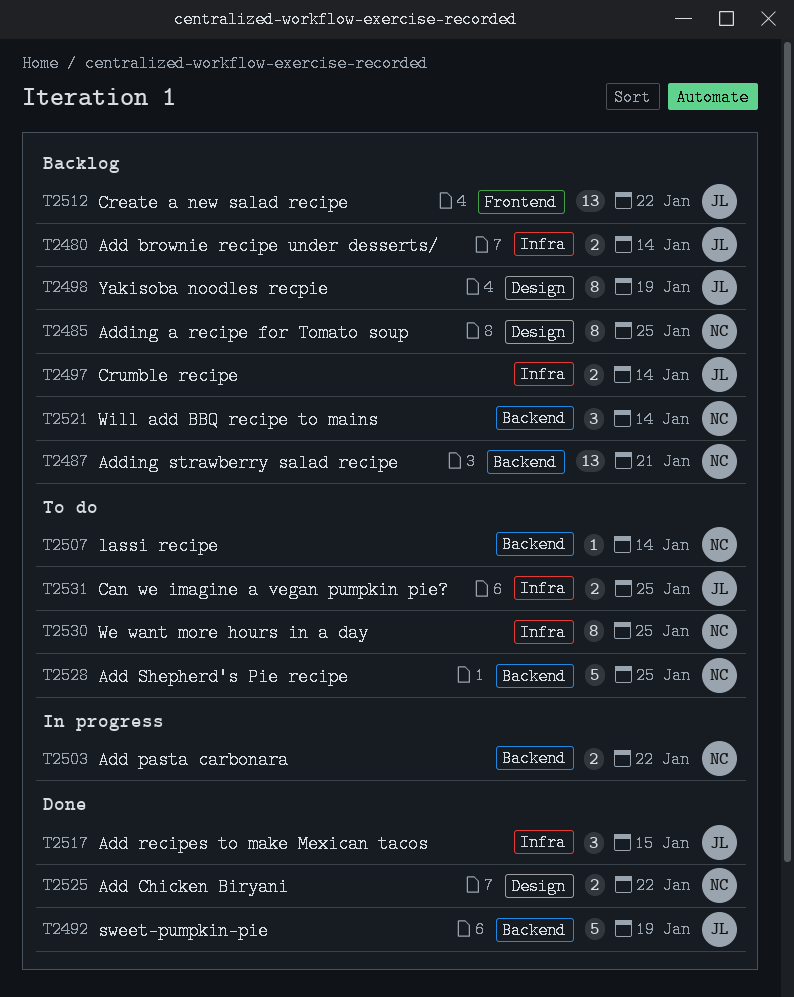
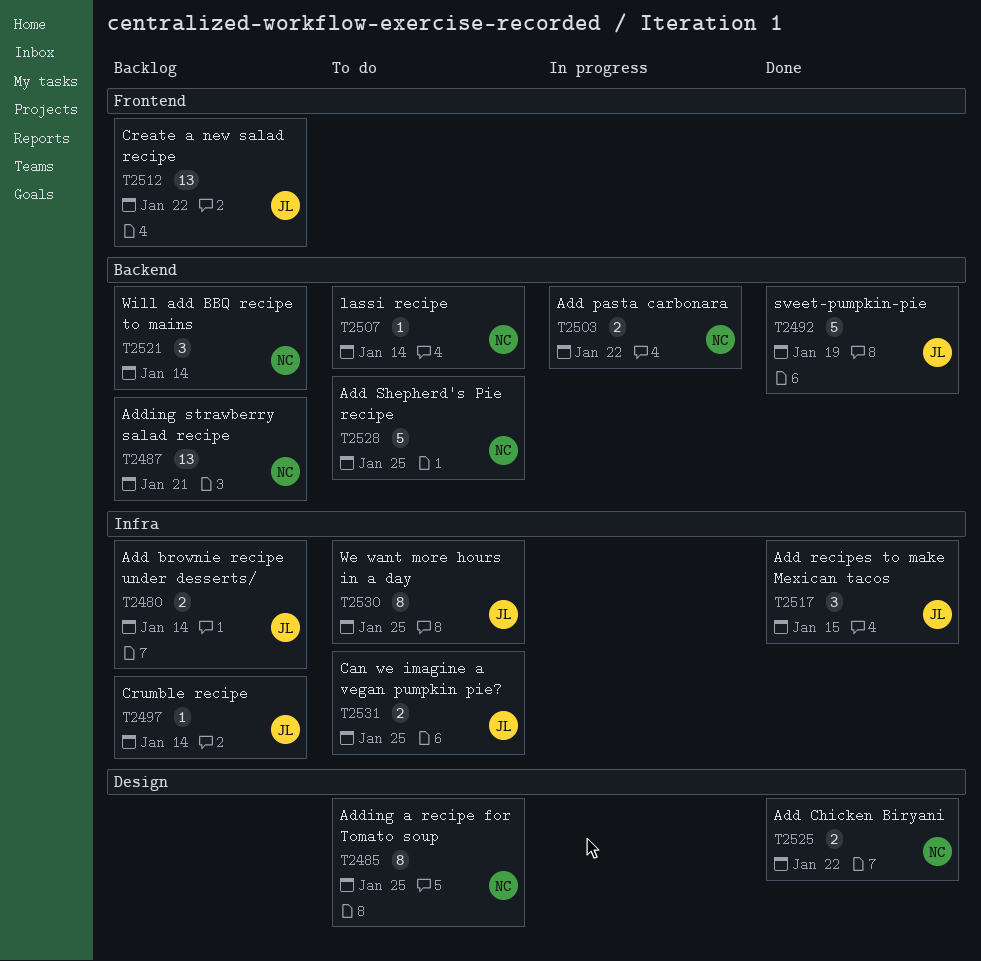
T2485, status: Backlog -> To do
T2497, estimate: 2 -> 1
T2498: present -> none
T2530, owner: NC -> JL

